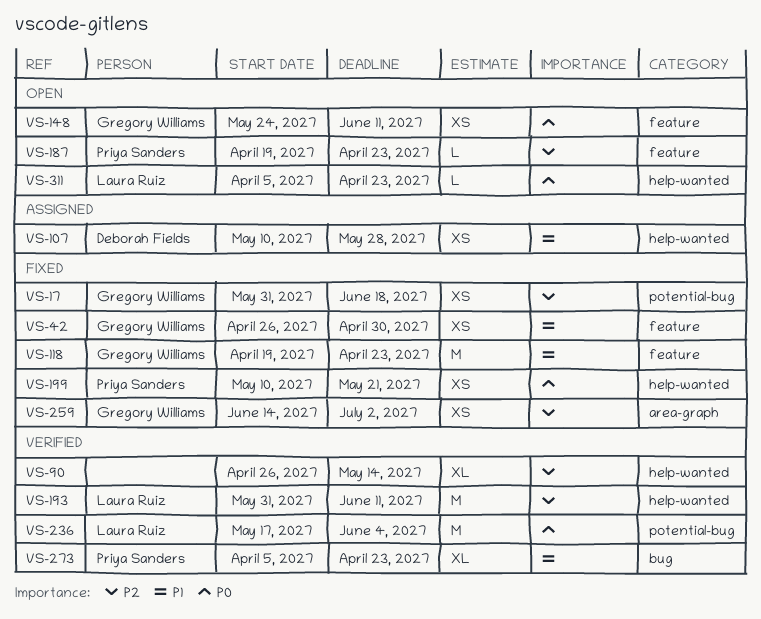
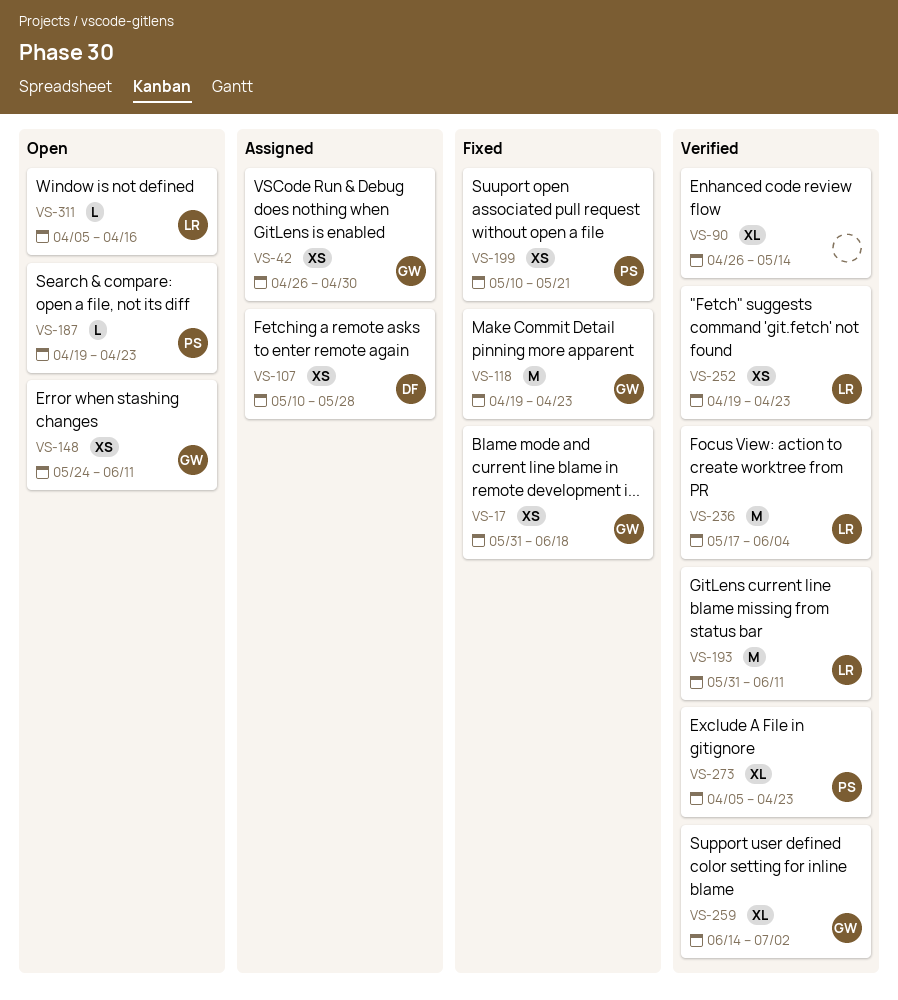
VS-42, status: Fixed -> Assigned
VS-252: none -> present
VS-259, status: Fixed -> Verified
VS-259, estimate: XS -> XL
VS-311, due: Apr 23 -> Apr 16

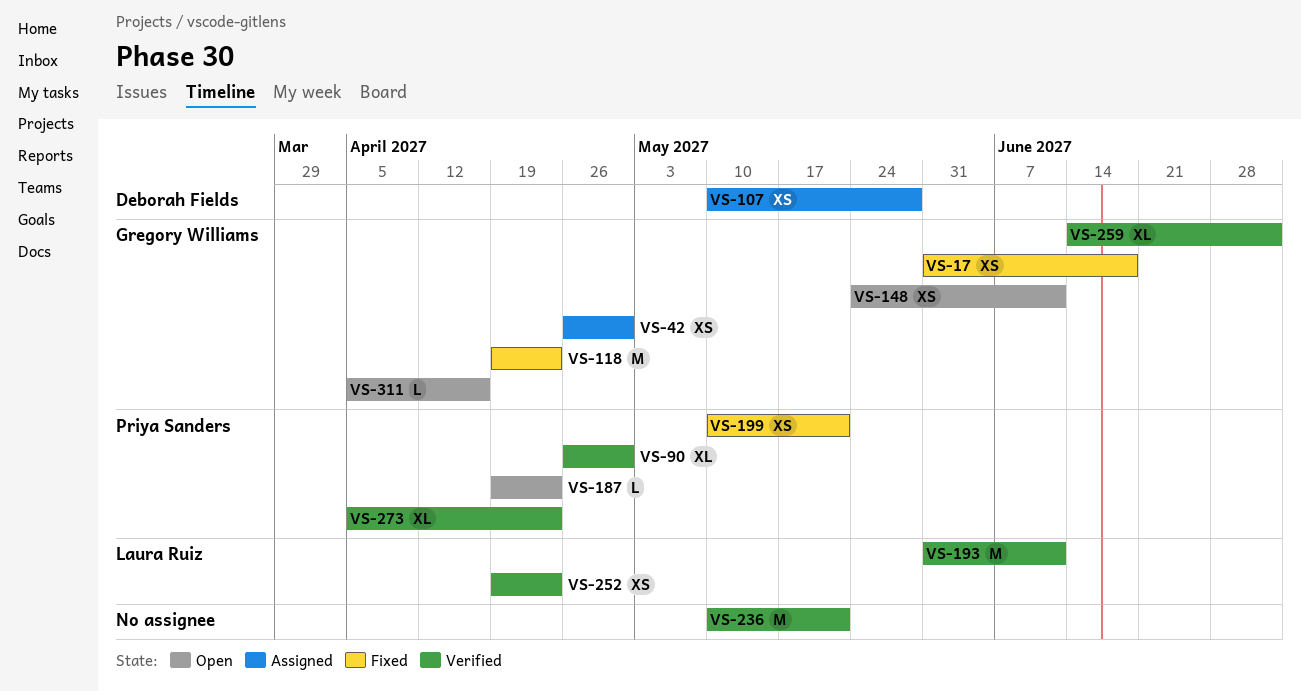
VS-90, owner: none -> Priya Sanders
VS-90, due: May 14 -> Apr 30
VS-236, owner: Laura Ruiz -> none
VS-236, start: May 17 -> May 10
VS-236, due: Jun 4 -> May 21
VS-311, owner: Laura Ruiz -> Gregory Williams

